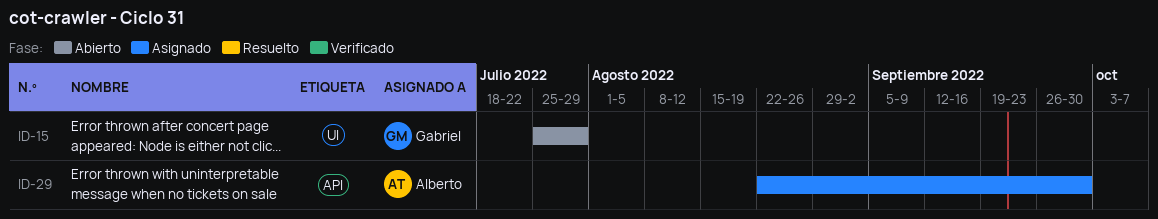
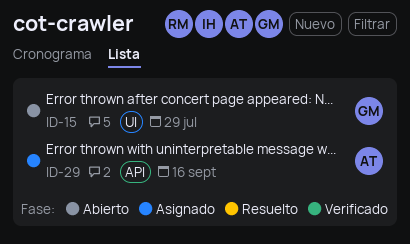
ID-29, due: Sep 30 -> Sep 16

